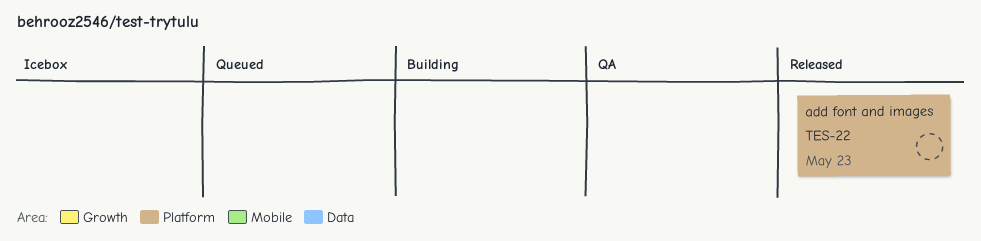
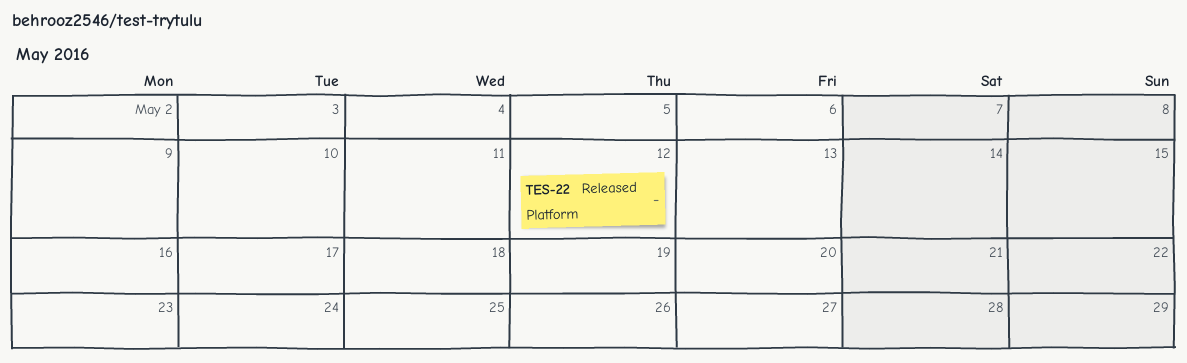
TES-22, due: May 23 -> May 12

